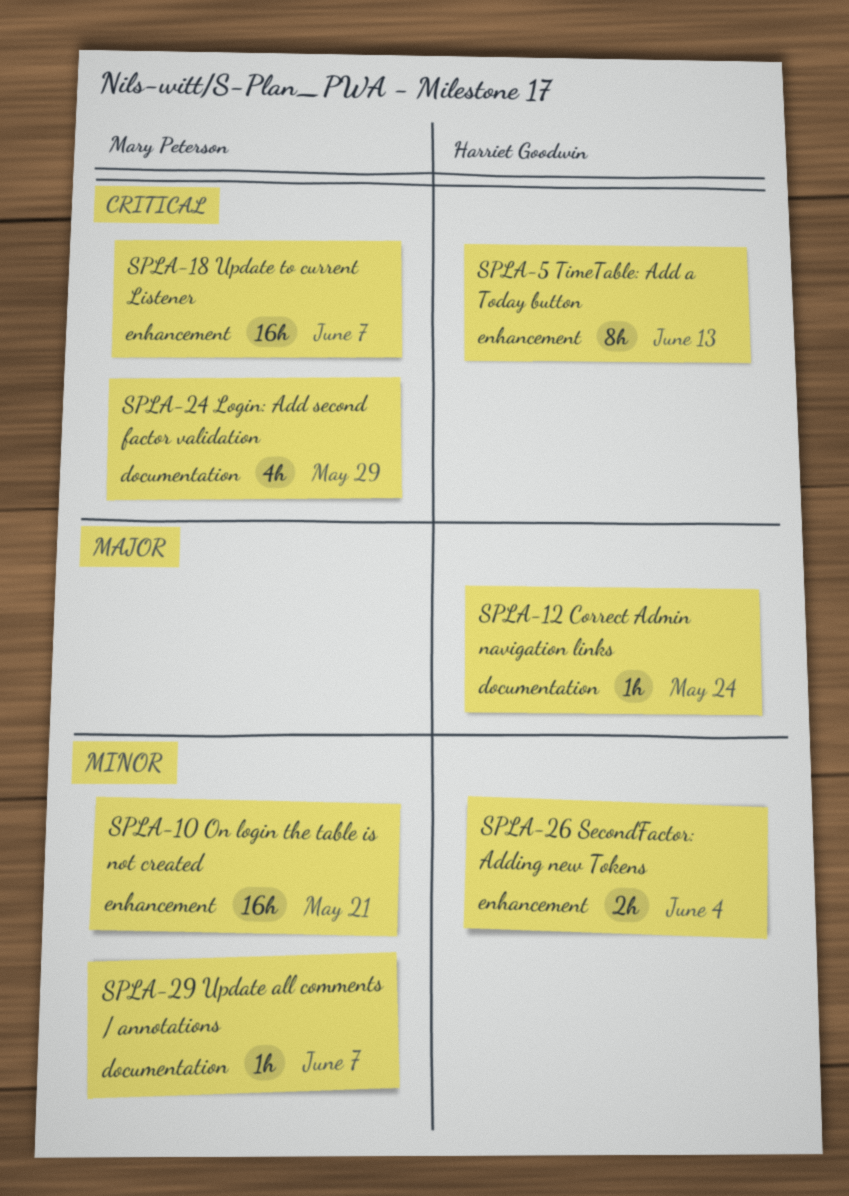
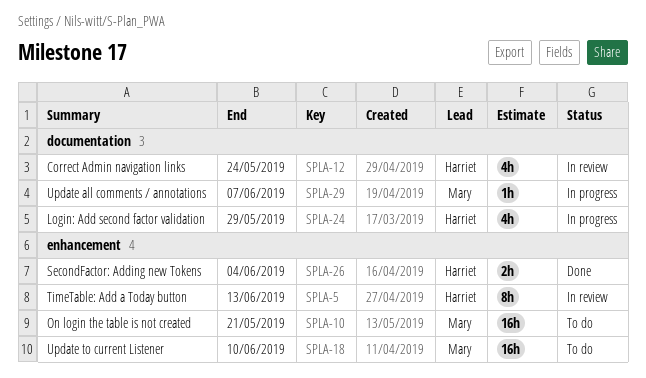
SPLA-12, estimate: 1h -> 4h
SPLA-18, due: Jun 7 -> Jun 10
SPLA-24, owner: Mary Peterson -> Harriet Goodwin

